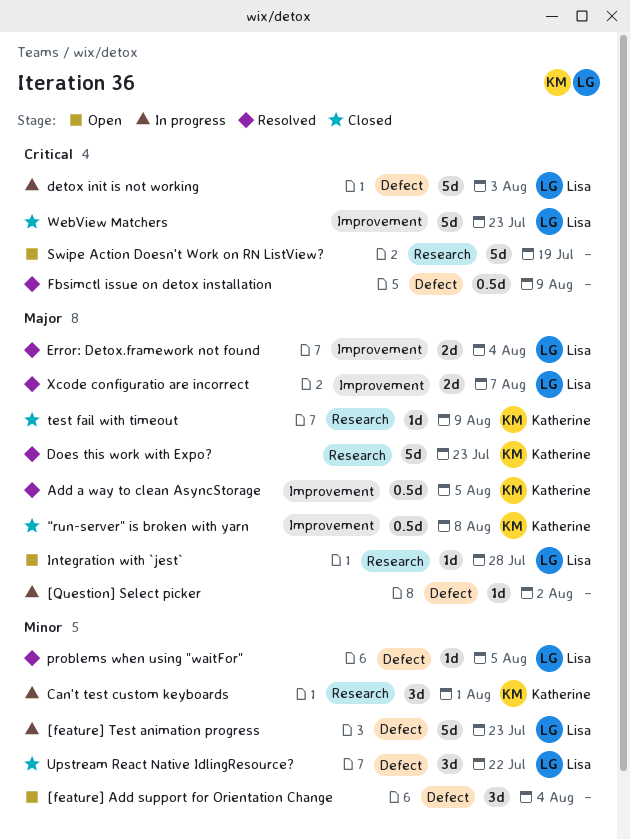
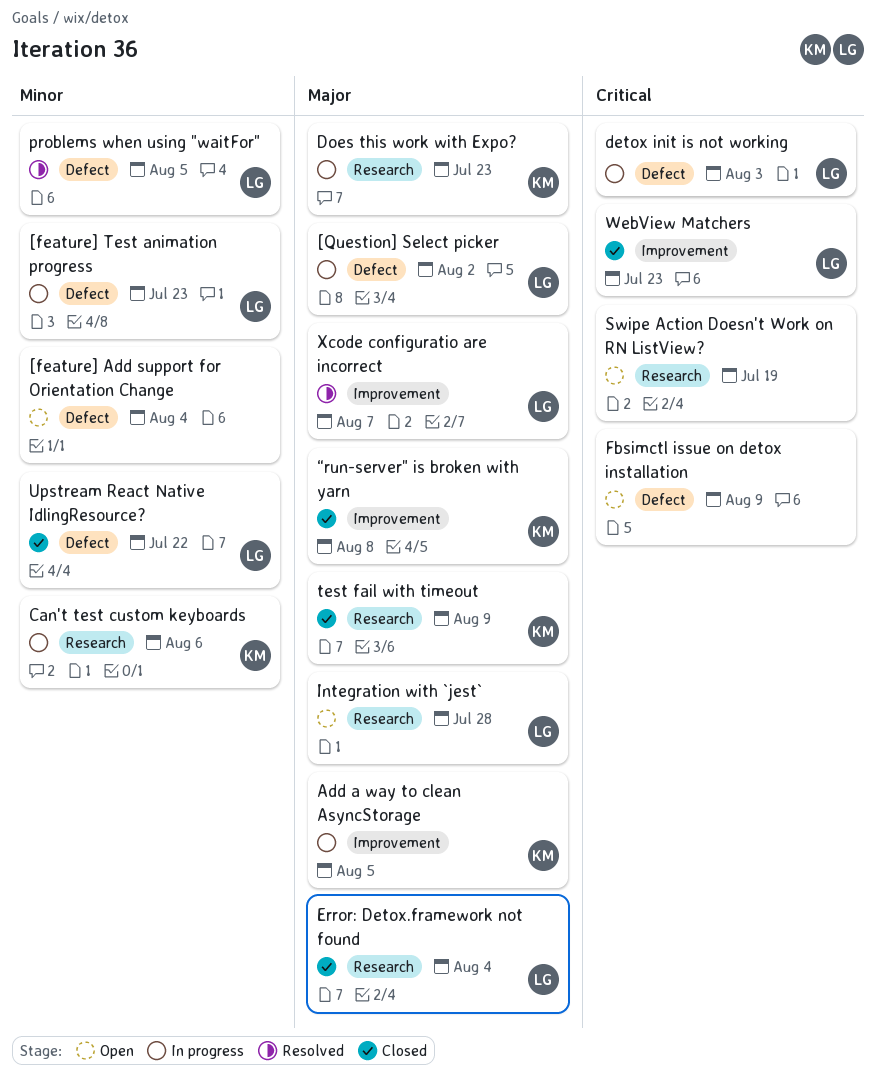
[Question] Select picker, owner: none -> Lisa
Add a way to clean AsyncStorage, status: Resolved -> In progress
Can't test custom keyboards, due: Aug 1 -> Aug 6
Does this work with Expo?, status: Resolved -> In progress
Error: Detox.framework not found, status: Resolved -> Closed
Error: Detox.framework not found, label: Improvement -> Research
Fbsimctl issue on detox installation, status: Resolved -> Open

